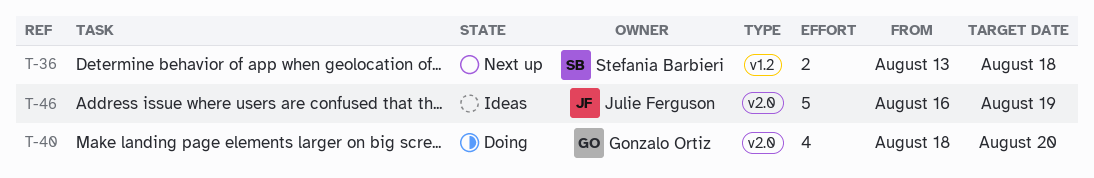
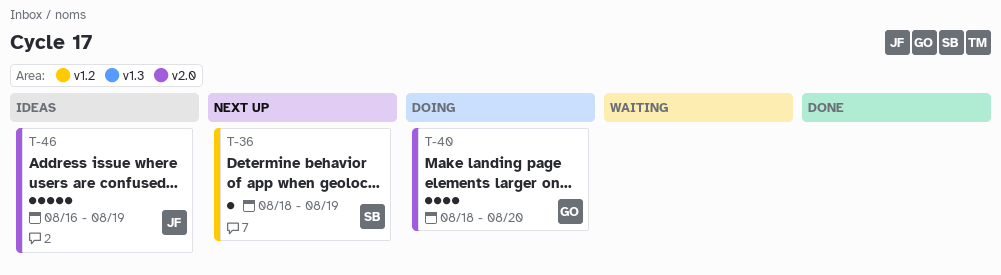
T-36, estimate: 2 -> 1
T-36, start: Aug 13 -> Aug 18
T-36, due: Aug 18 -> Aug 19

